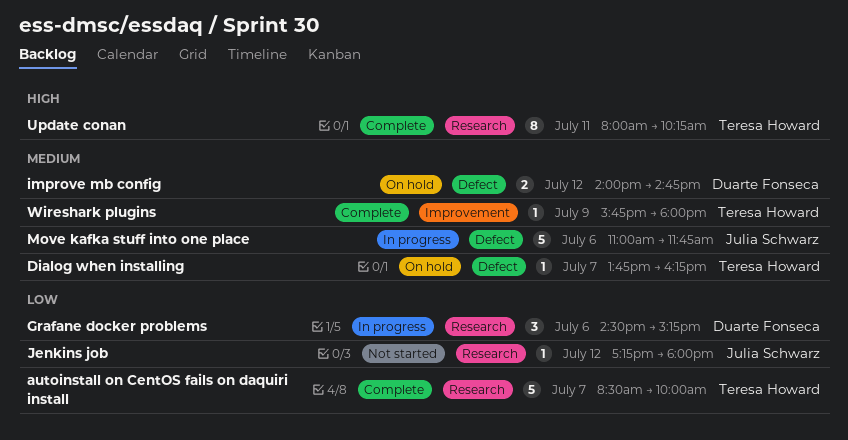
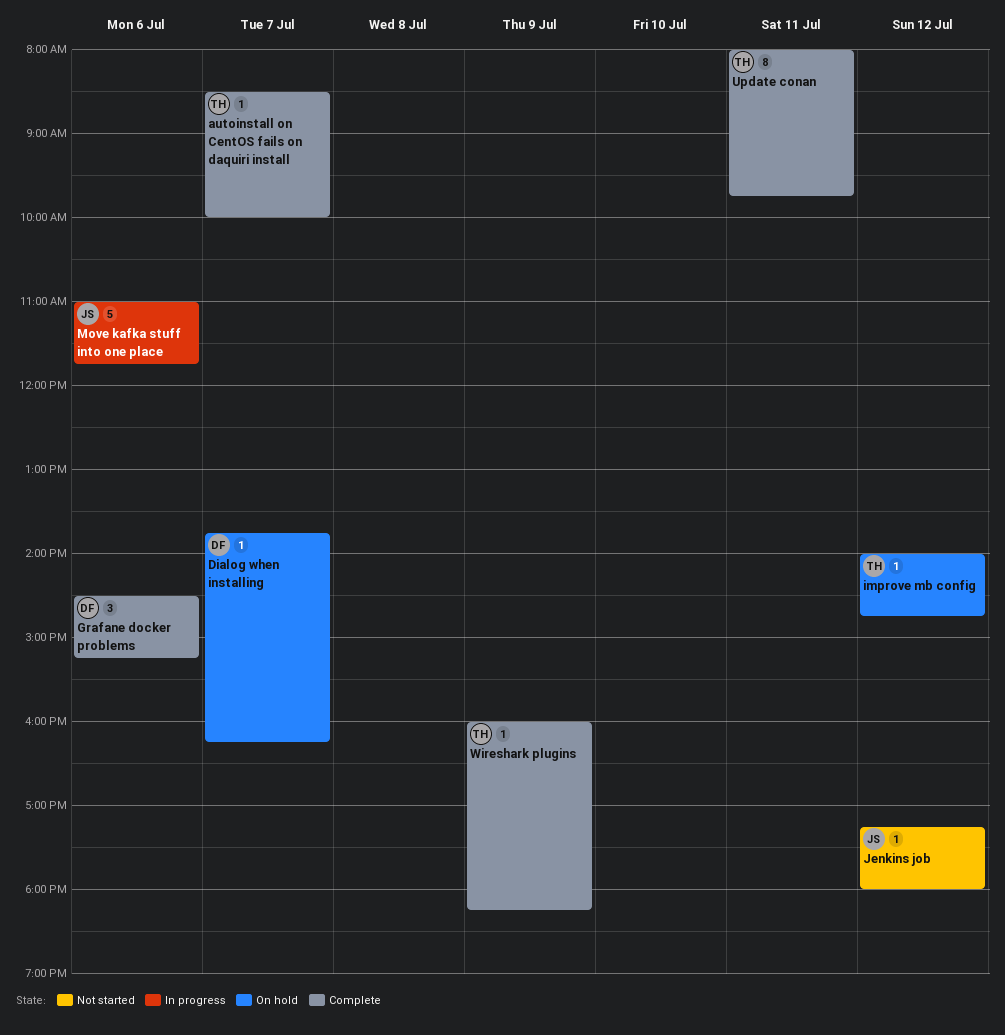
autoinstall on CentOS fails on daquiri install, estimate: 5 -> 1
Dialog when installing, owner: Teresa Howard -> Duarte Fonseca
Grafane docker problems, status: In progress -> Complete
improve mb config, owner: Duarte Fonseca -> Teresa Howard
improve mb config, estimate: 2 -> 1
Update conan, ends: 10:15 -> 09:45
Wireshark plugins, begins: 15:45 -> 16:00
Wireshark plugins, ends: 18:00 -> 18:15

